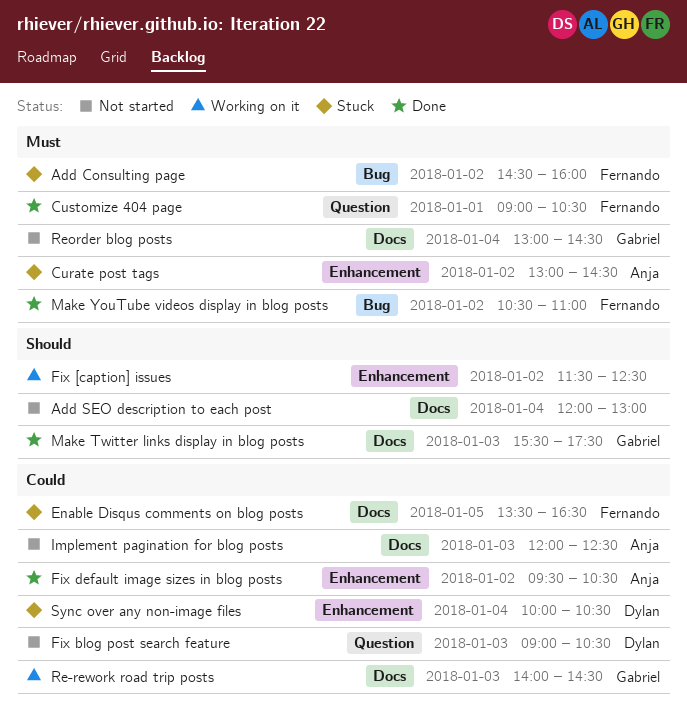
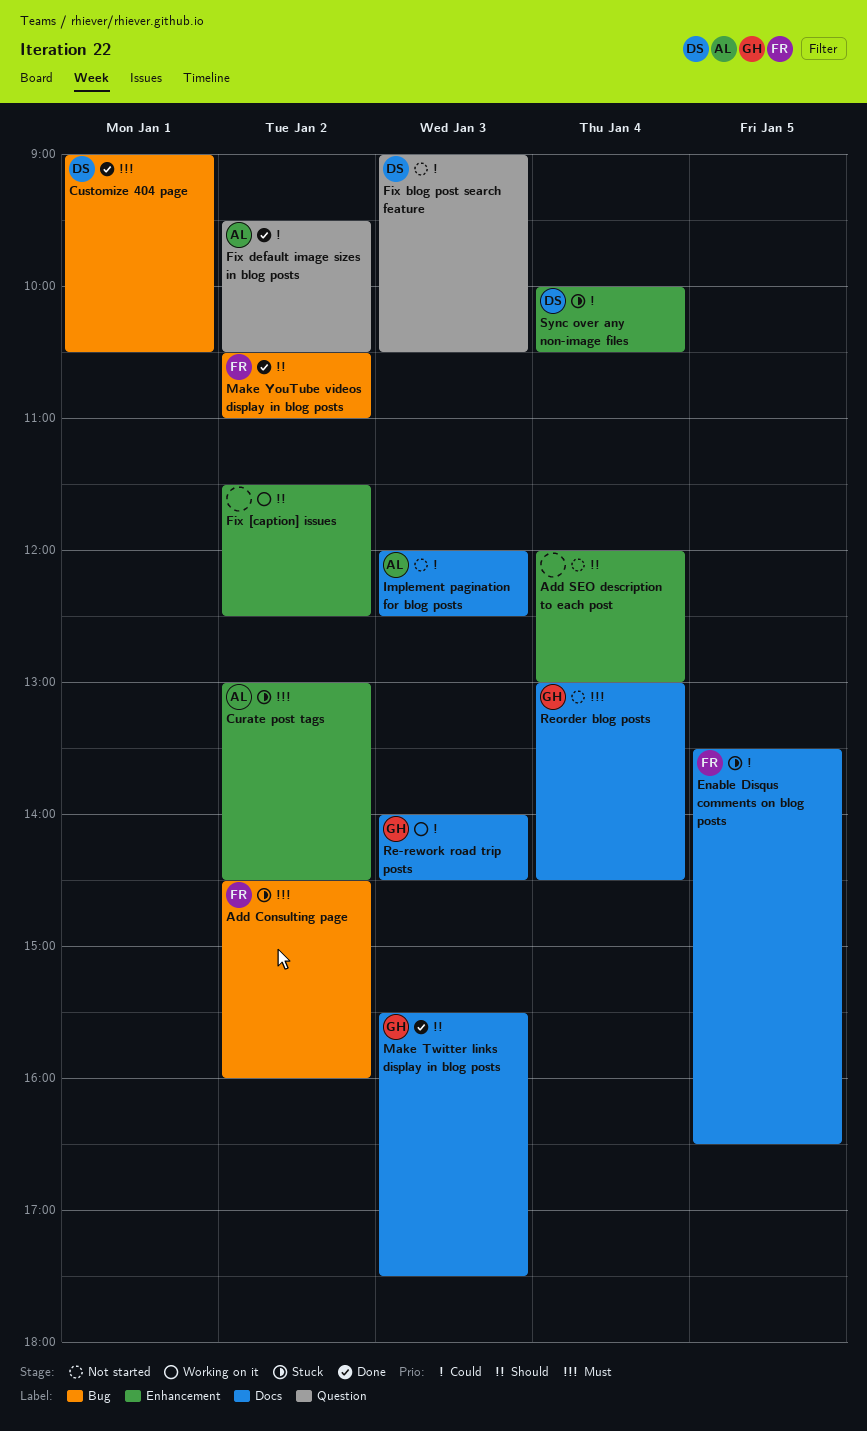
Add SEO description to each post, label: Docs -> Enhancement
Customize 404 page, owner: Fernando -> Dylan
Customize 404 page, label: Question -> Bug
Fix default image sizes in blog posts, label: Enhancement -> Question
Make YouTube videos display in blog posts, priority: Must -> Should

